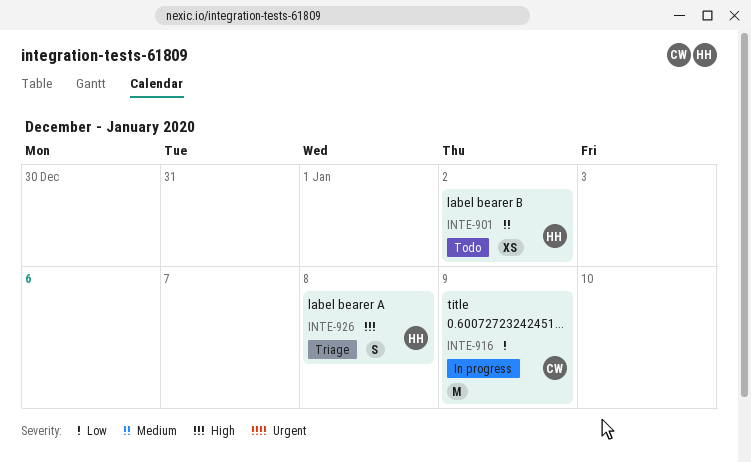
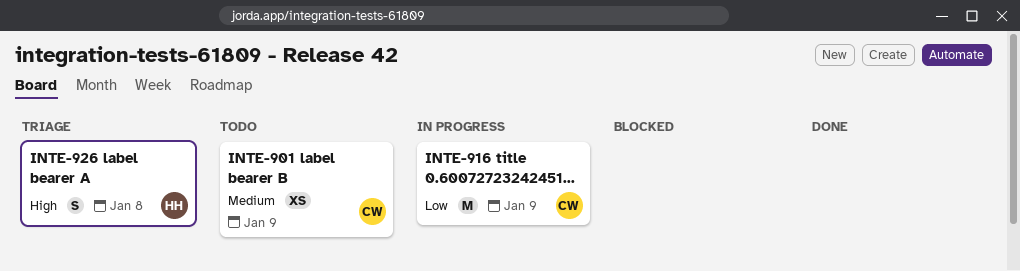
INTE-901, owner: HH -> CW
INTE-901, due: Jan 2 -> Jan 9

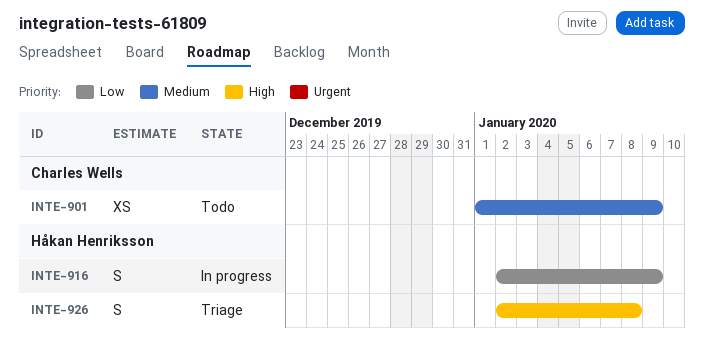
INTE-916, owner: Charles Wells -> Håkan Henriksson
INTE-916, estimate: M -> S

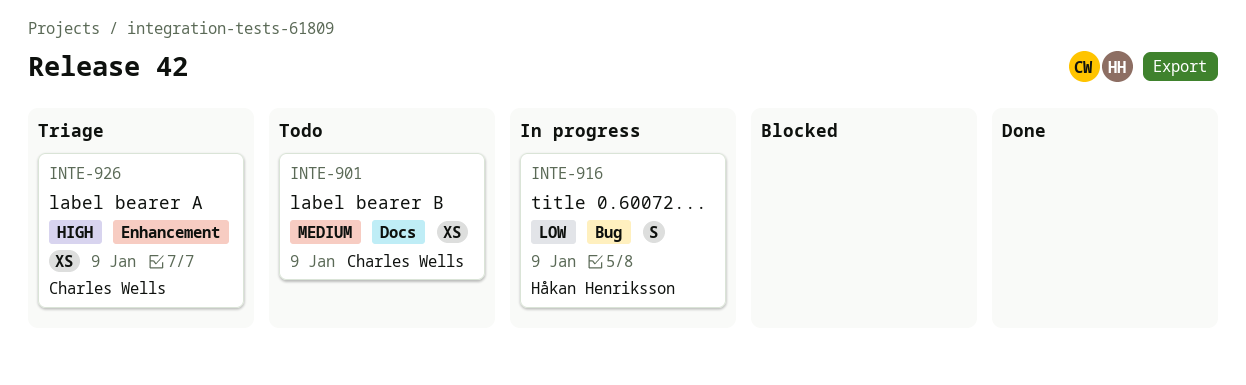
INTE-926, owner: Håkan Henriksson -> Charles Wells
INTE-926, estimate: S -> XS
INTE-926, due: Jan 8 -> Jan 9

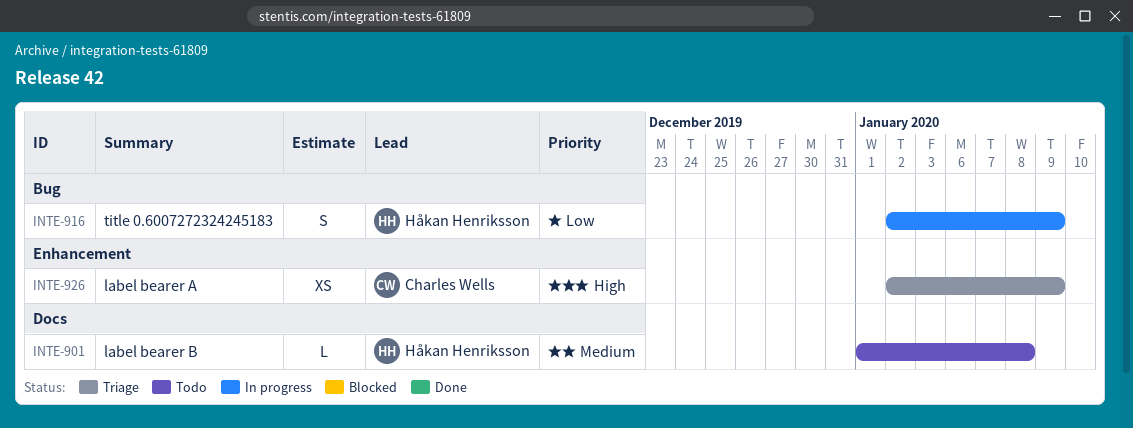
INTE-901, owner: Charles Wells -> Håkan Henriksson
INTE-901, estimate: XS -> L
INTE-901, due: Jan 9 -> Jan 8

